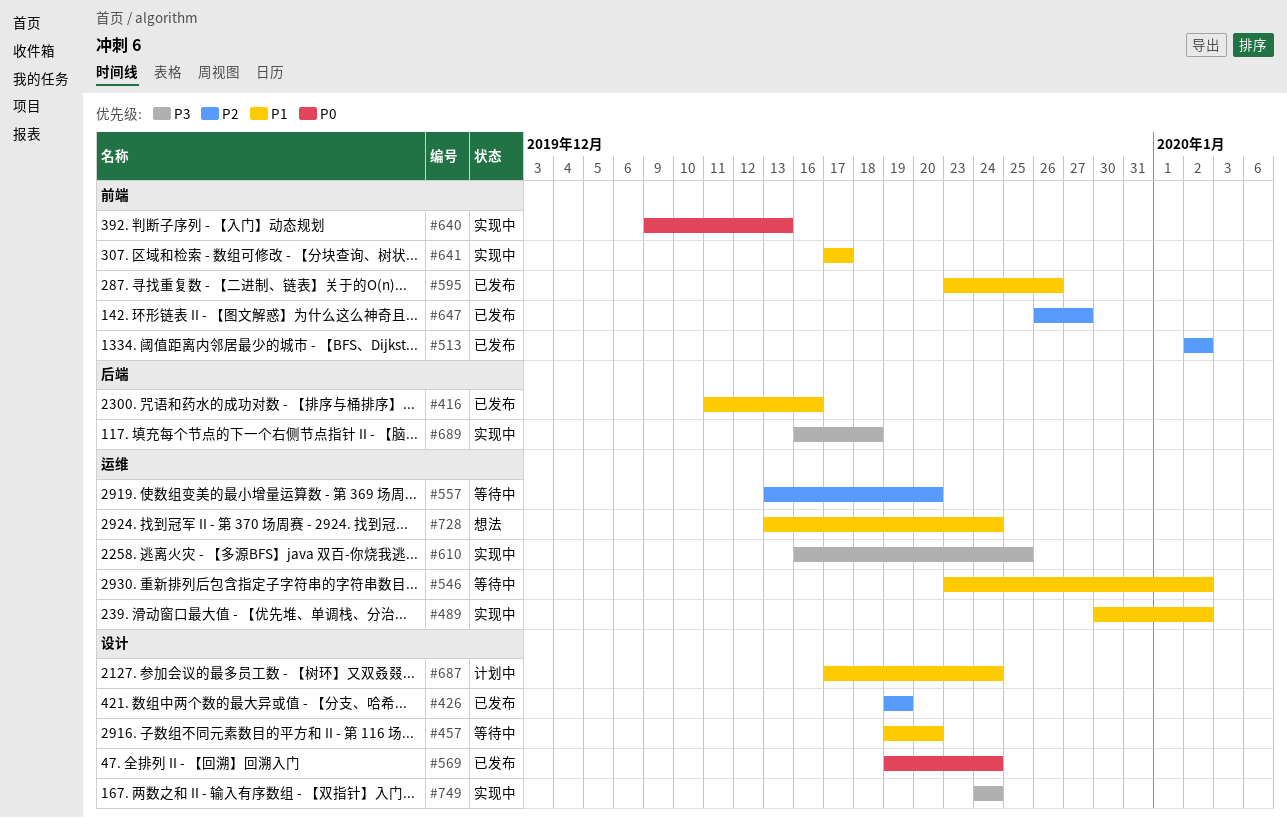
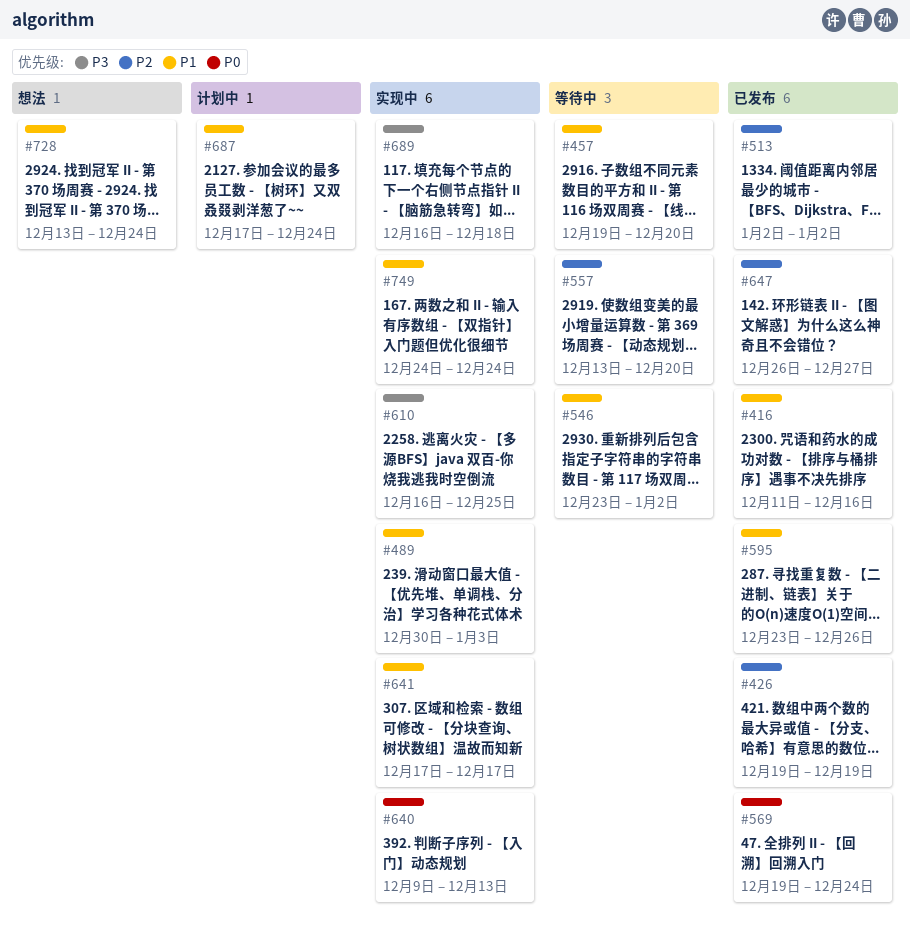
#489, due: Jan 2 -> Jan 3
#749, priority: P3 -> P1

